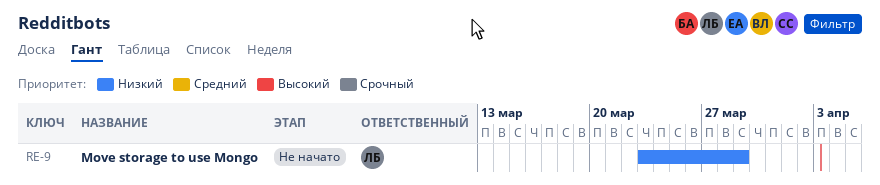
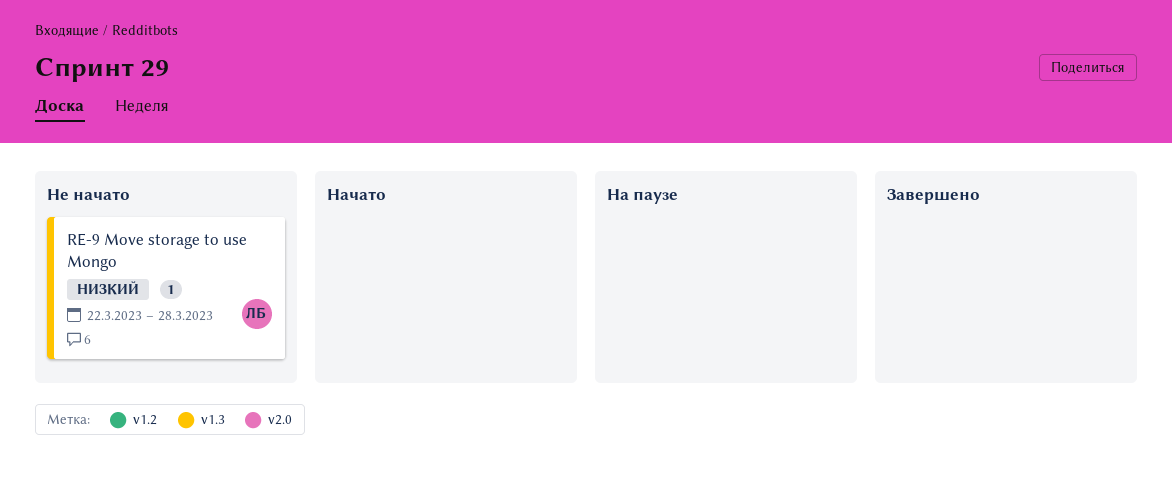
RE-9, start: Mar 23 -> Mar 22
RE-9, due: Mar 29 -> Mar 28

